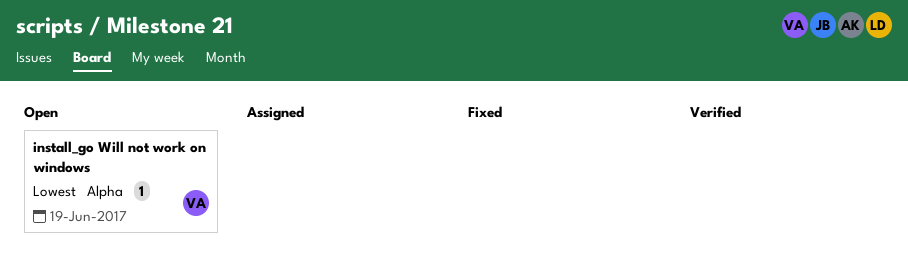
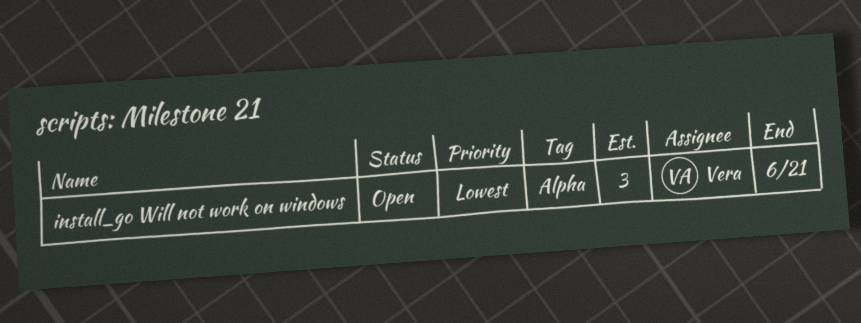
install_go Will not work on windows, estimate: 1 -> 3
install_go Will not work on windows, due: Jun 19 -> Jun 21

